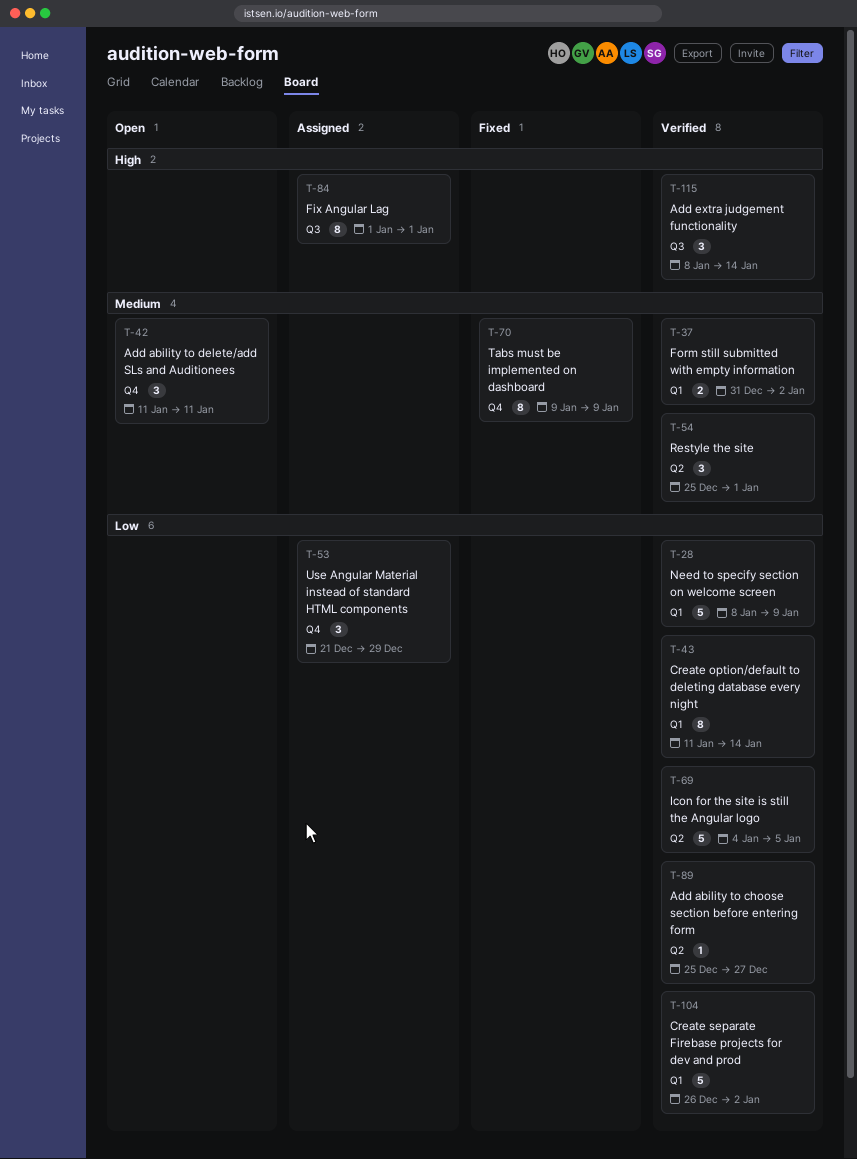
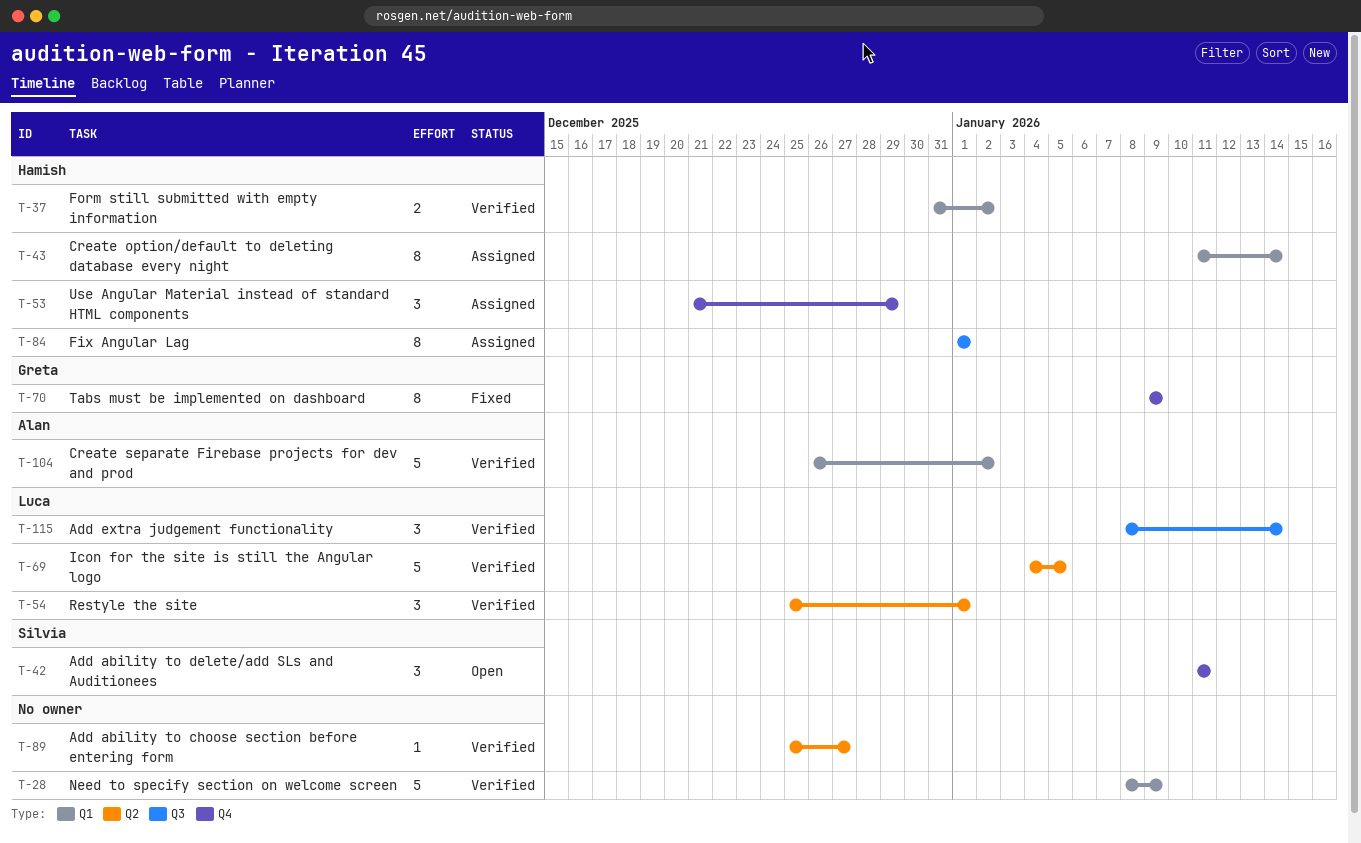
T-43, status: Verified -> Assigned

